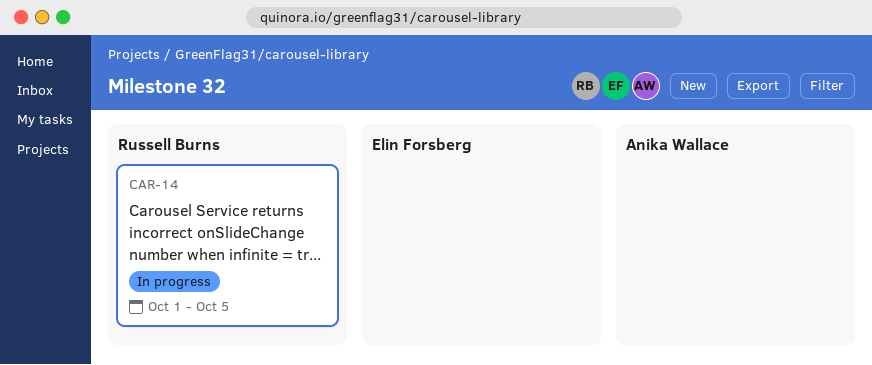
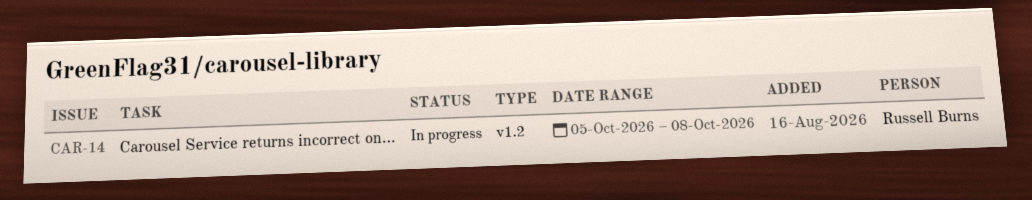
CAR-14, start: Oct 1 -> Oct 5
CAR-14, due: Oct 5 -> Oct 8

